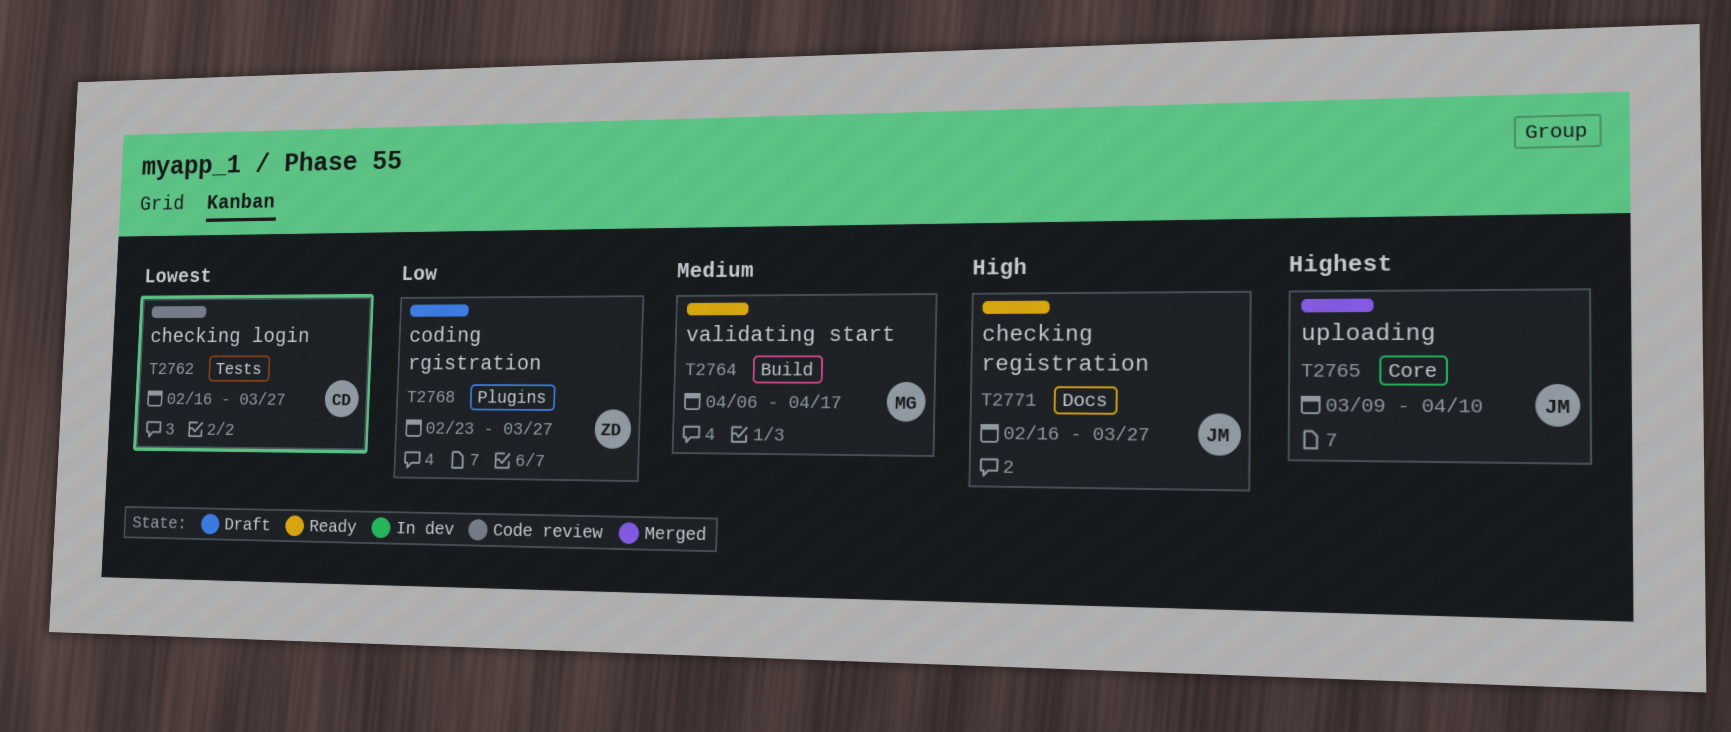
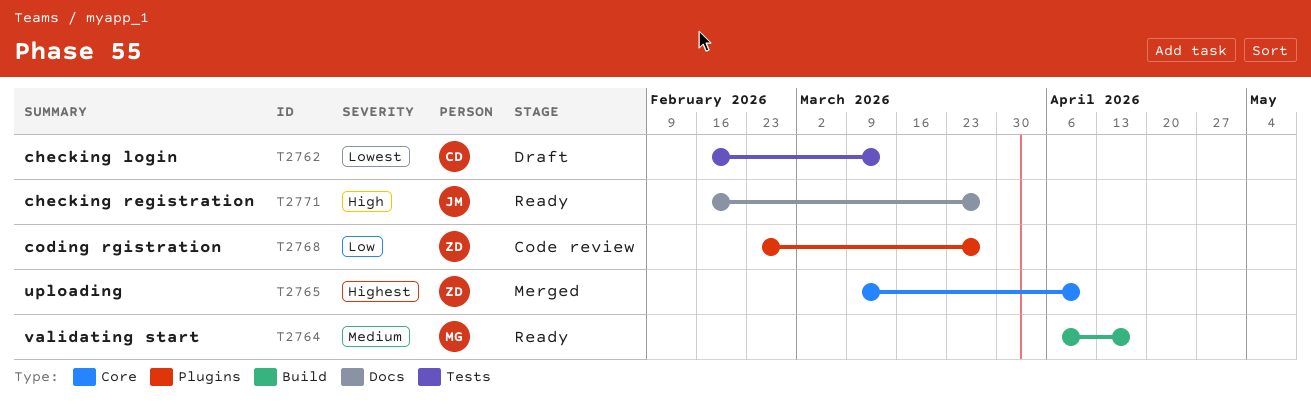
T2762, status: Code review -> Draft
T2762, due: Mar 27 -> Mar 13
T2765, owner: JM -> ZD
T2768, status: Draft -> Code review

